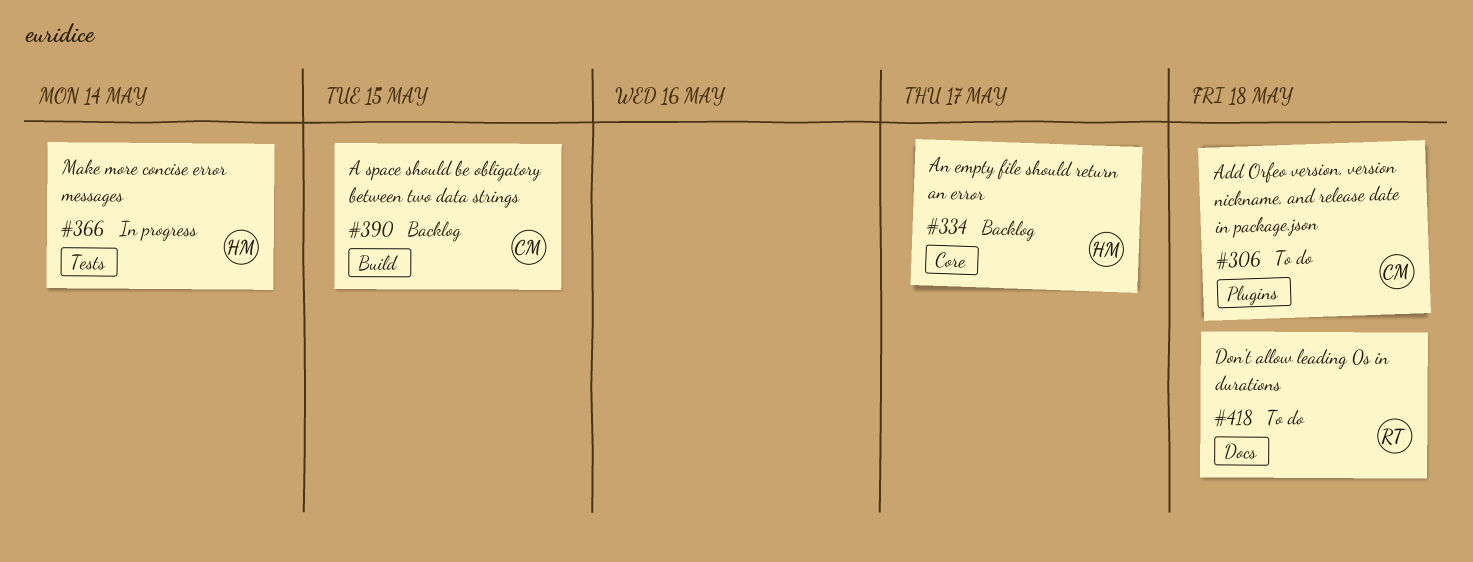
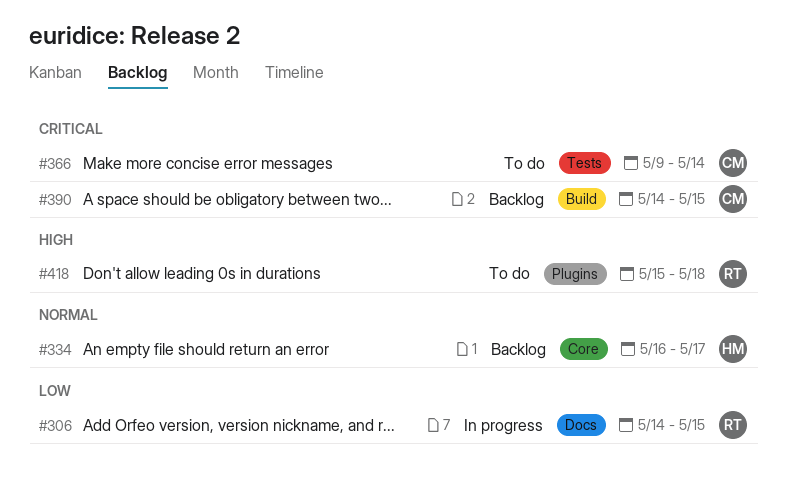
#306, status: To do -> In progress
#306, owner: CM -> RT
#306, label: Plugins -> Docs
#306, due: May 18 -> May 15
#366, status: In progress -> To do
#366, owner: HM -> CM
#418, label: Docs -> Plugins

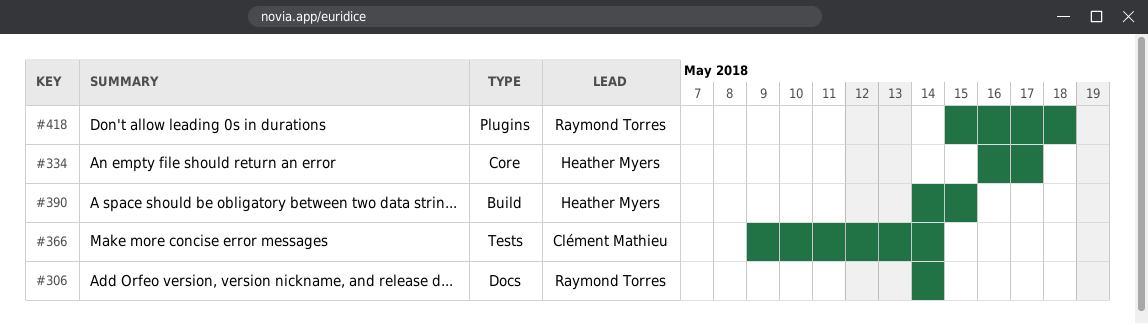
#306, due: May 15 -> May 14
#390, owner: Clément Mathieu -> Heather Myers

